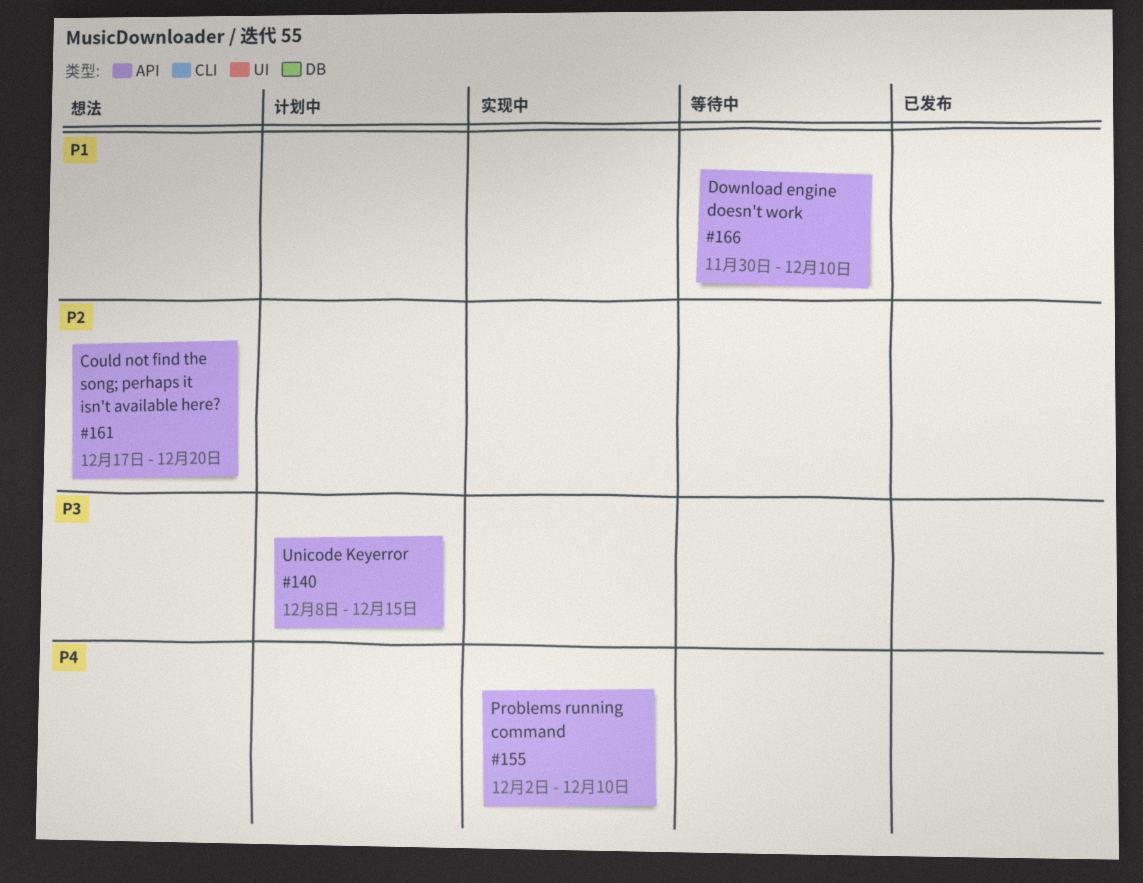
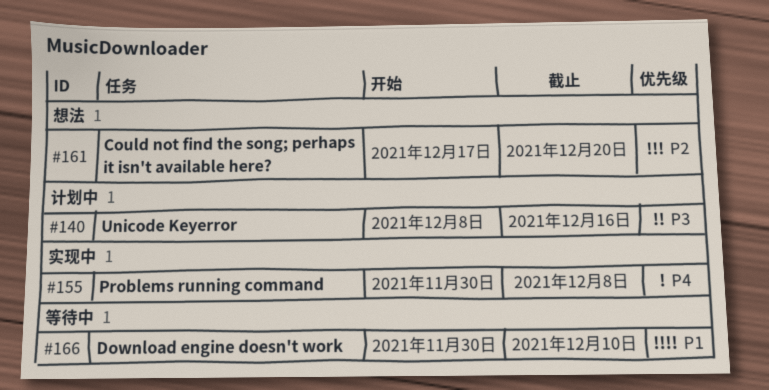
#140, due: Dec 15 -> Dec 16
#155, start: Dec 2 -> Nov 30
#155, due: Dec 10 -> Dec 8

